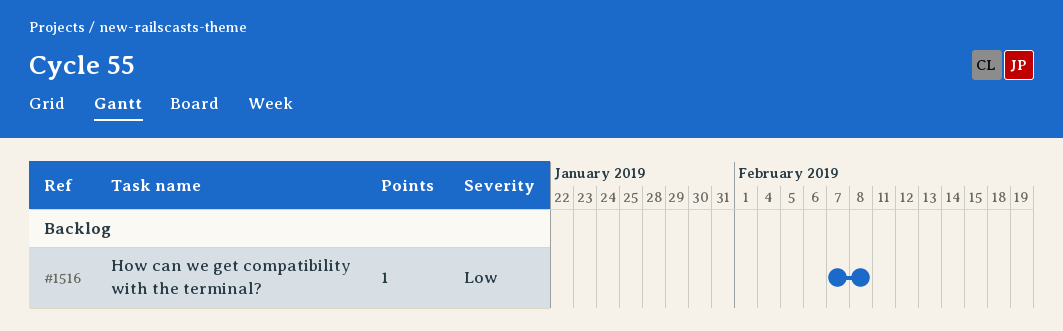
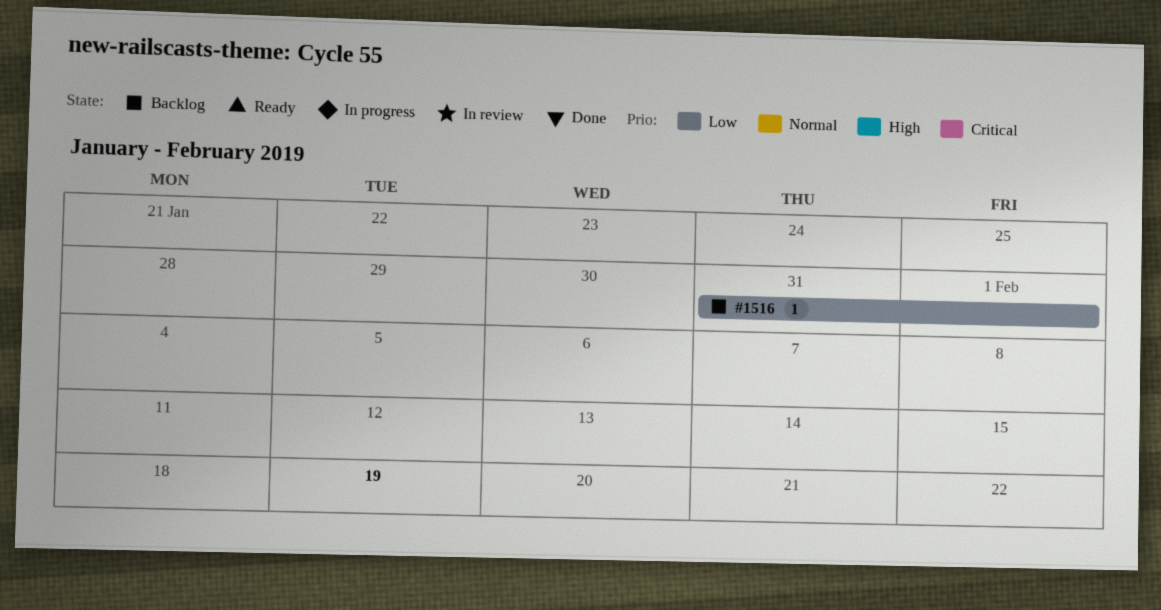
#1516, start: Feb 7 -> Jan 31
#1516, due: Feb 8 -> Feb 1

